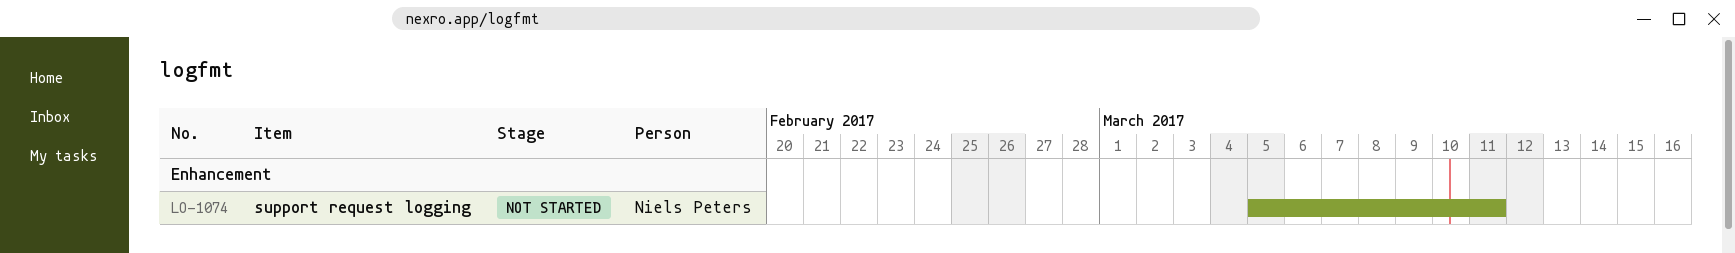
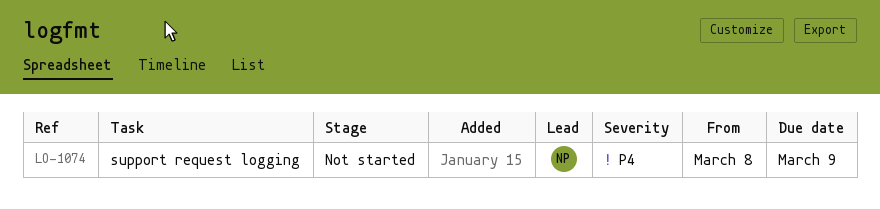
LO-1074, start: Mar 5 -> Mar 8
LO-1074, due: Mar 11 -> Mar 9

